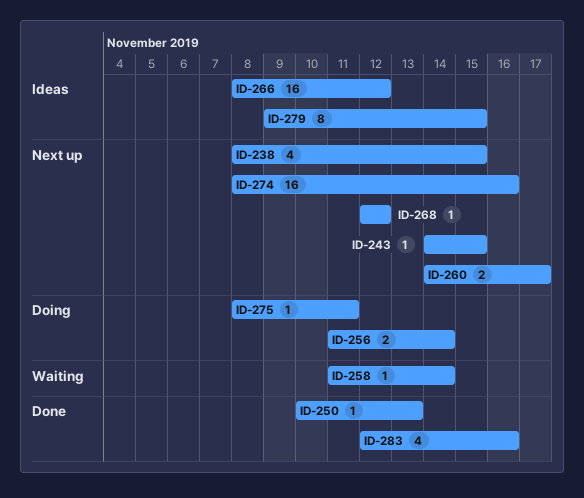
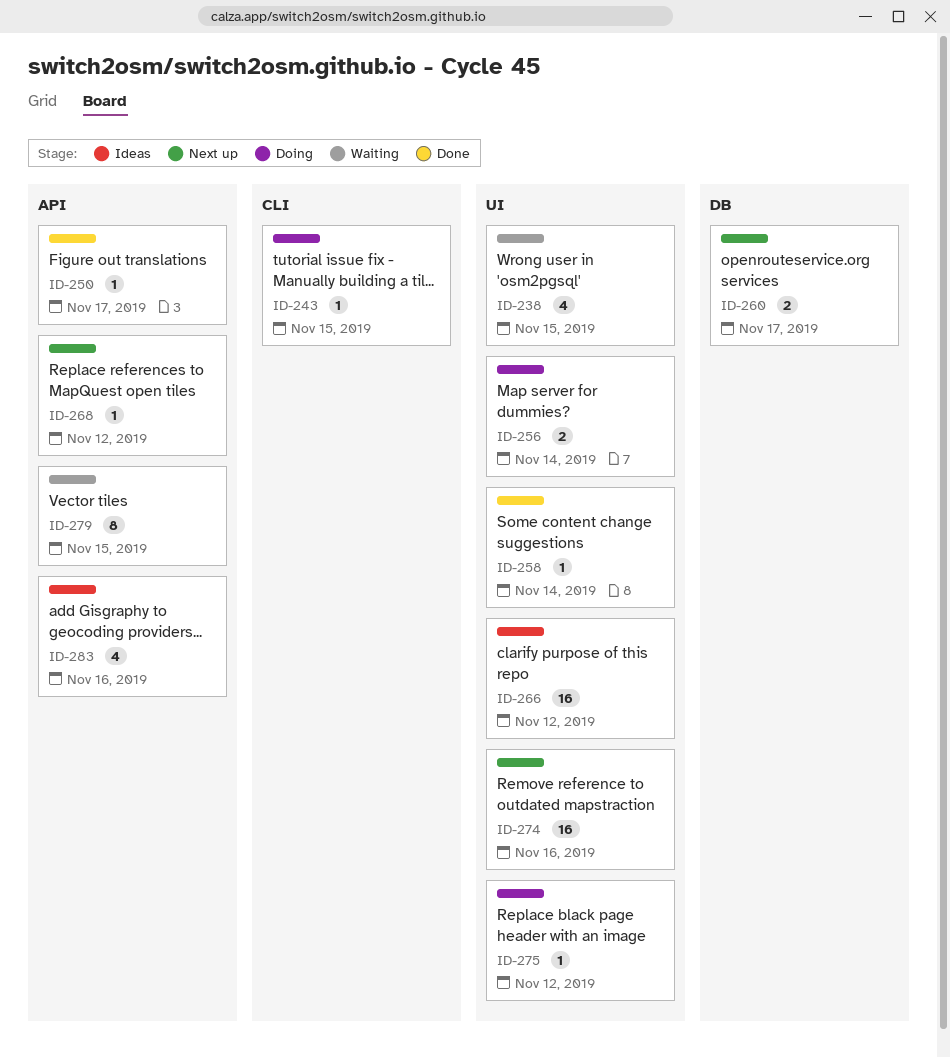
ID-238, status: Next up -> Waiting
ID-243, status: Next up -> Doing
ID-250, due: Nov 13 -> Nov 17
ID-258, status: Waiting -> Done
ID-275, due: Nov 11 -> Nov 12
ID-279, status: Ideas -> Waiting
ID-283, status: Done -> Ideas

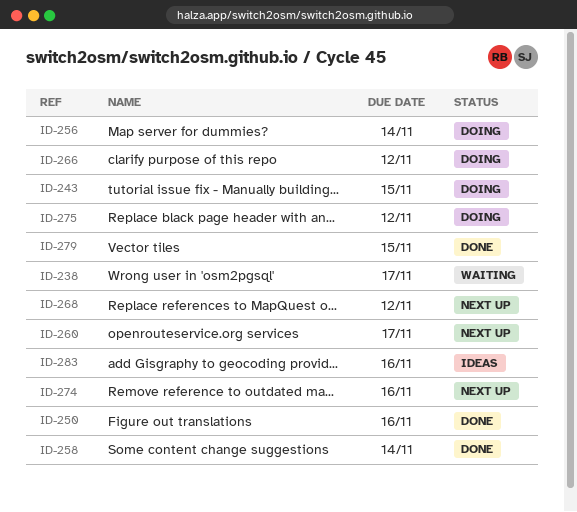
ID-238, due: Nov 15 -> Nov 17
ID-250, due: Nov 17 -> Nov 16
ID-266, status: Ideas -> Doing
ID-279, status: Waiting -> Done

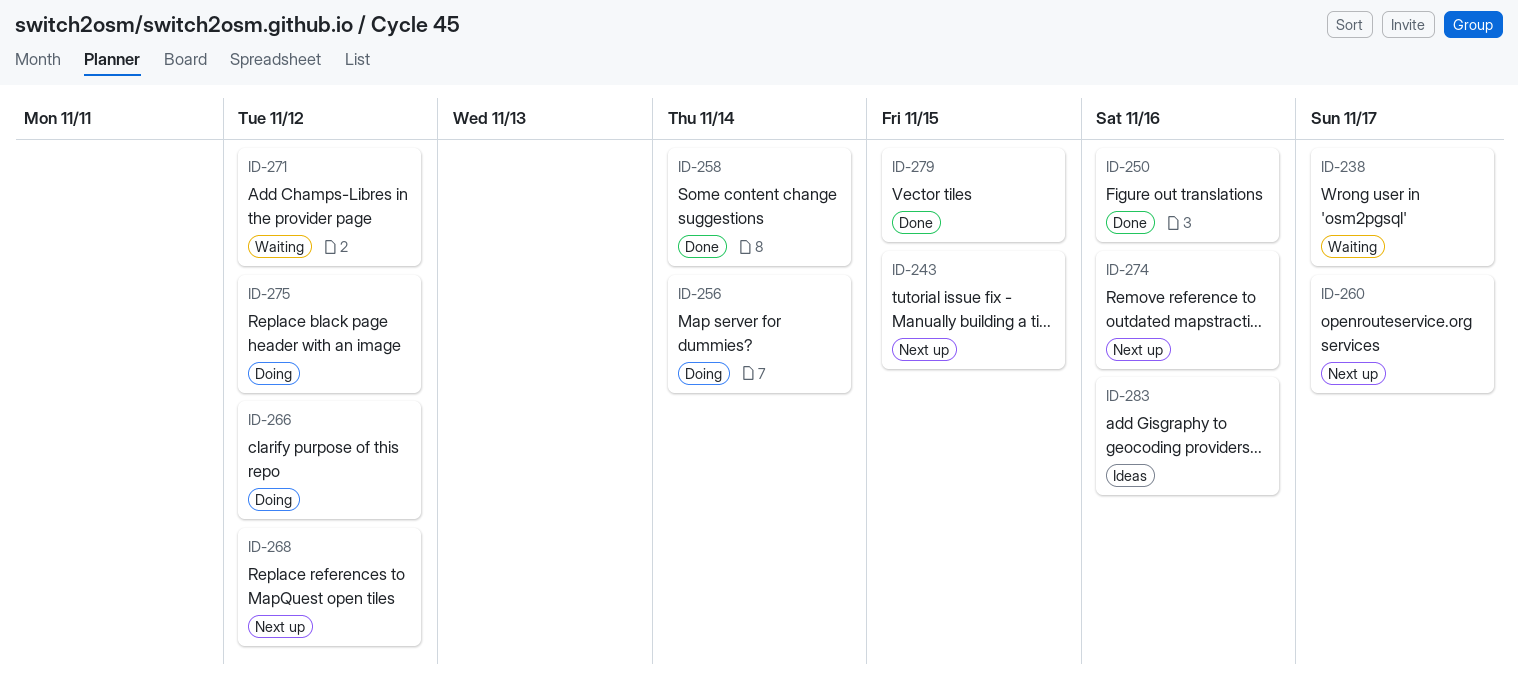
ID-243, status: Doing -> Next up
ID-271: none -> present

